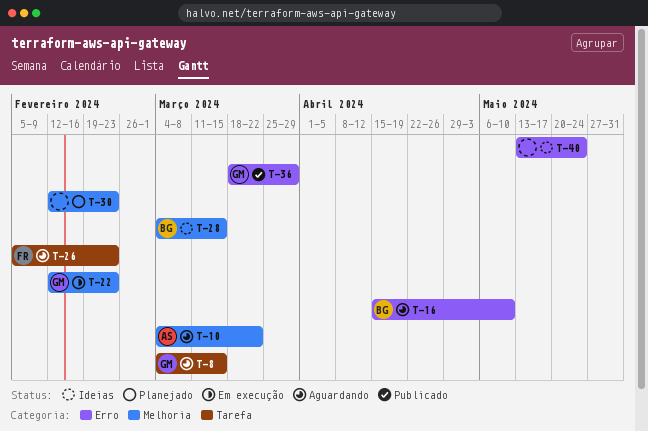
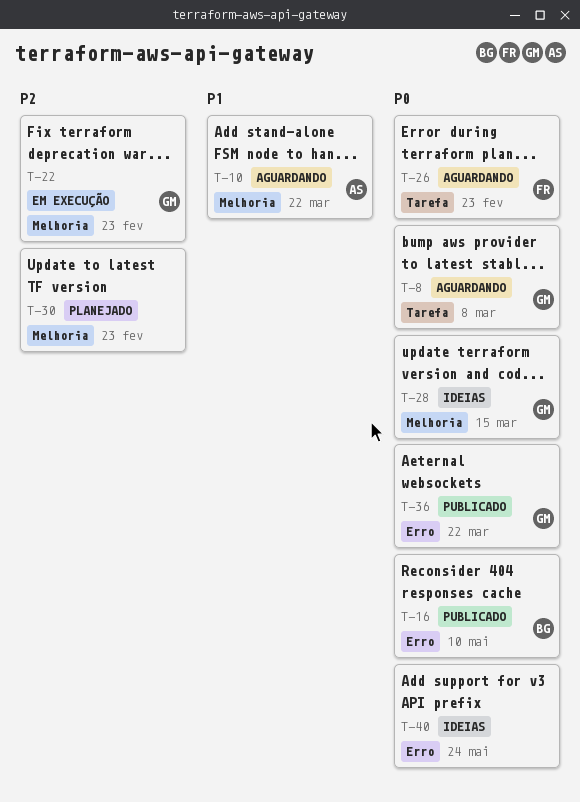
T-8, due: Mar 15 -> Mar 8
T-16, status: Aguardando -> Publicado
T-28, owner: BG -> GM
T-36, due: Mar 29 -> Mar 22

